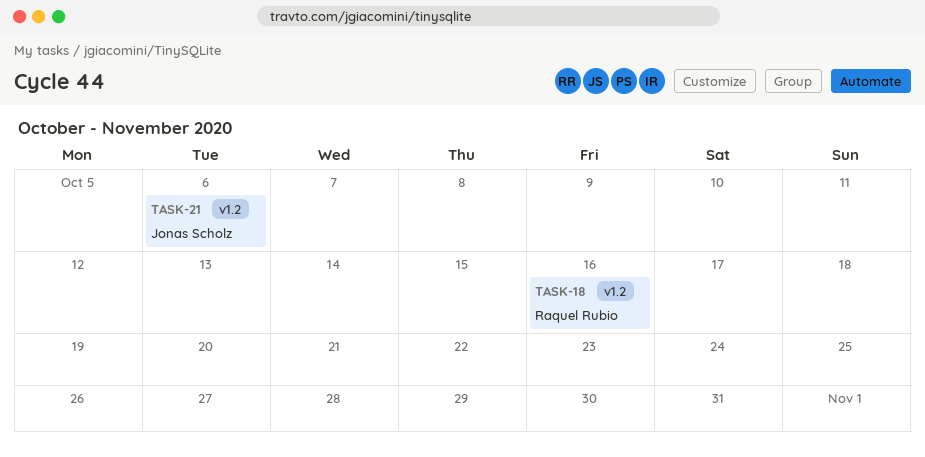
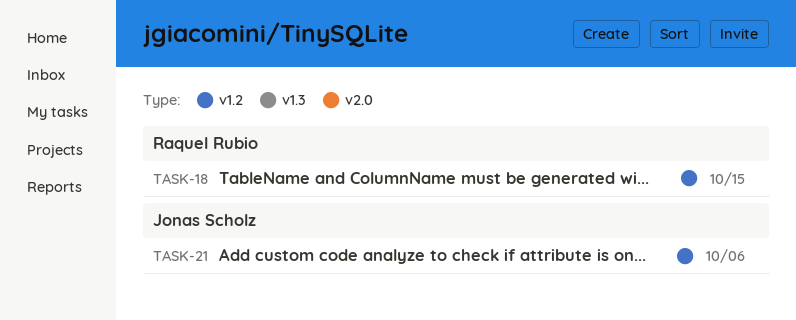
TASK-18, due: Oct 16 -> Oct 15

